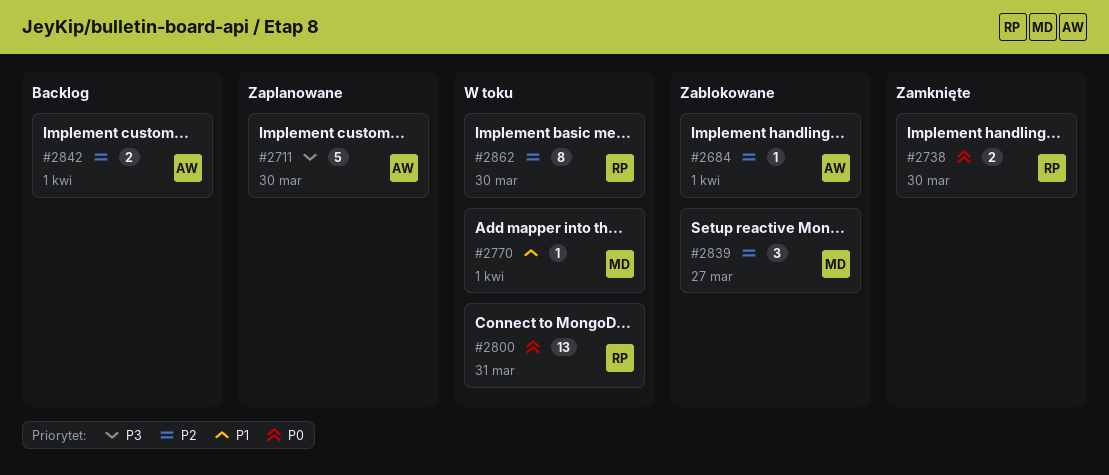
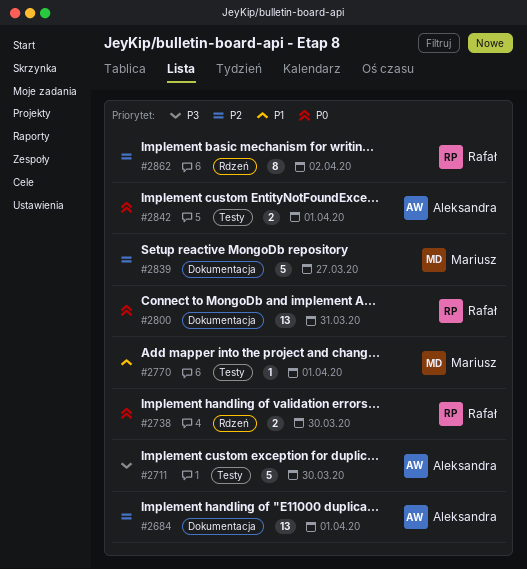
#2684, estimate: 1 -> 13
#2839, estimate: 3 -> 5
#2842, priority: P2 -> P0
#2862, due: Mar 30 -> Apr 2

